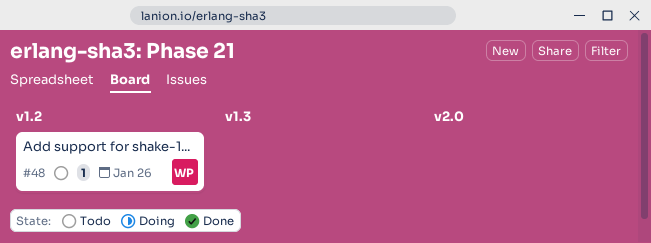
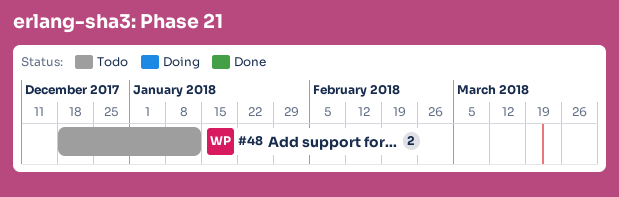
#48, estimate: 1 -> 2
#48, due: Jan 26 -> Jan 12

